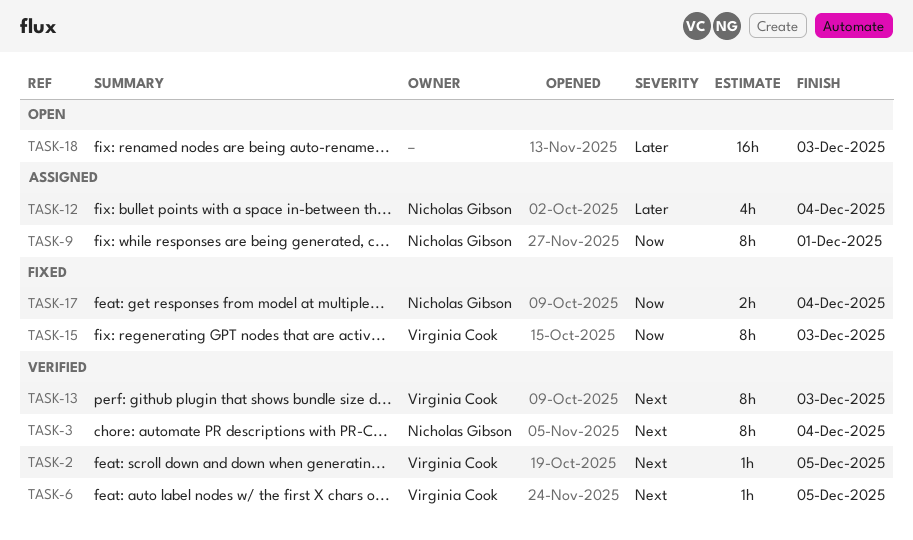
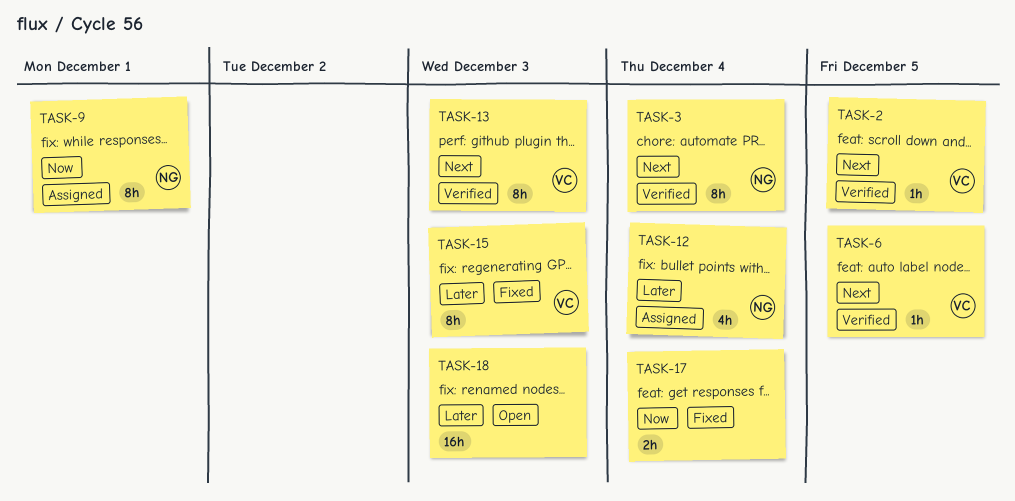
TASK-15, priority: Now -> Later
TASK-17, owner: Nicholas Gibson -> none

